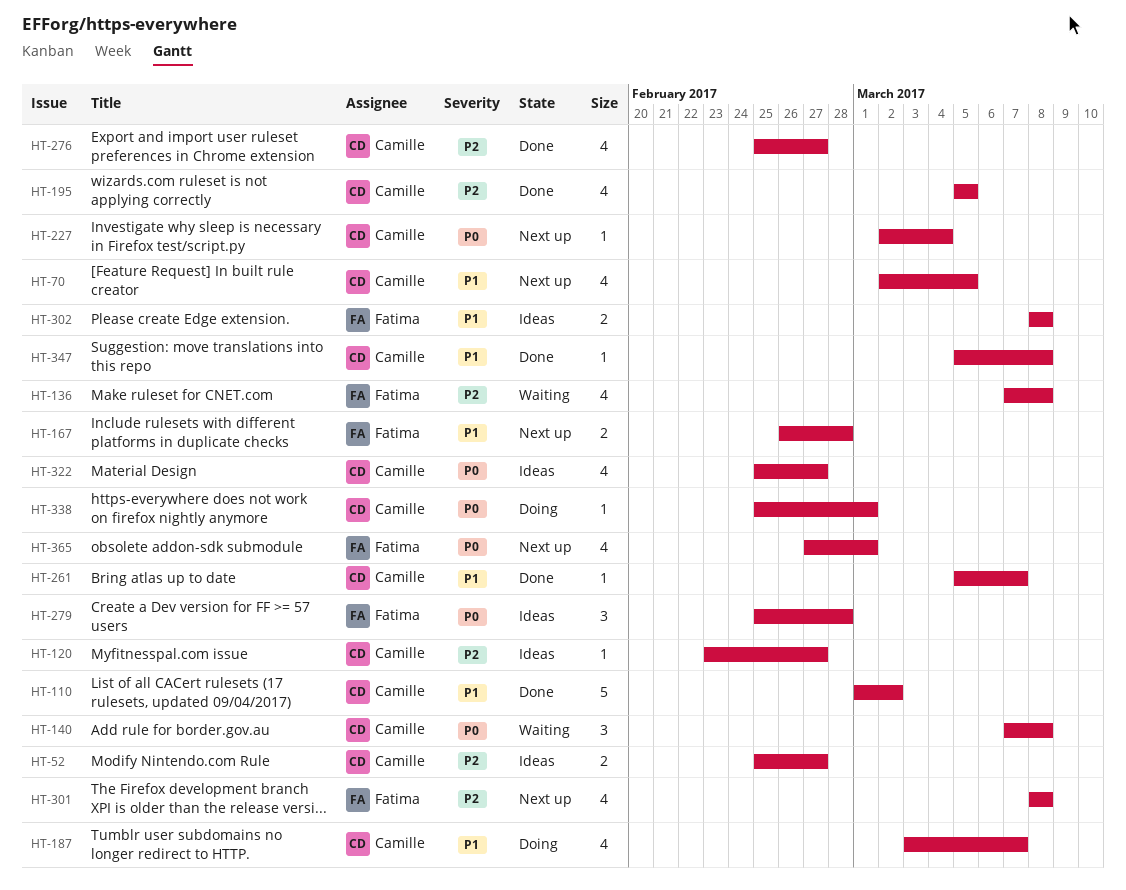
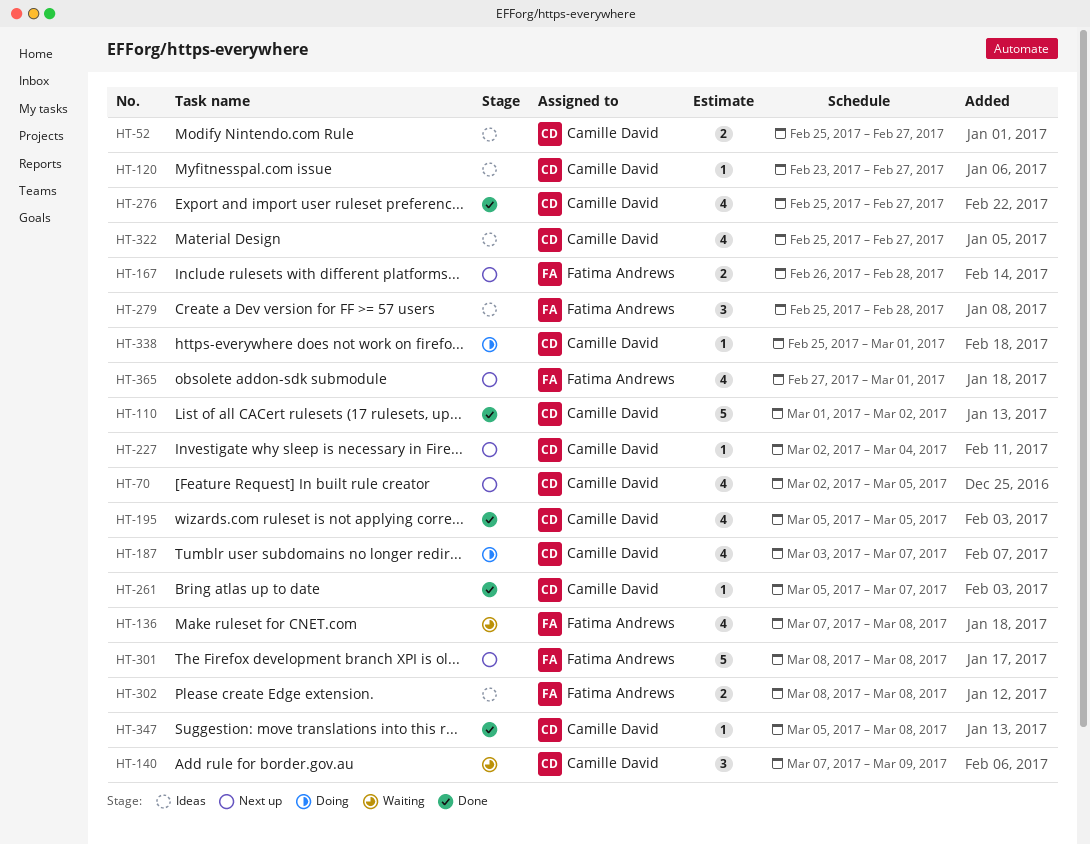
HT-140, due: Mar 8 -> Mar 9
HT-301, estimate: 4 -> 5

